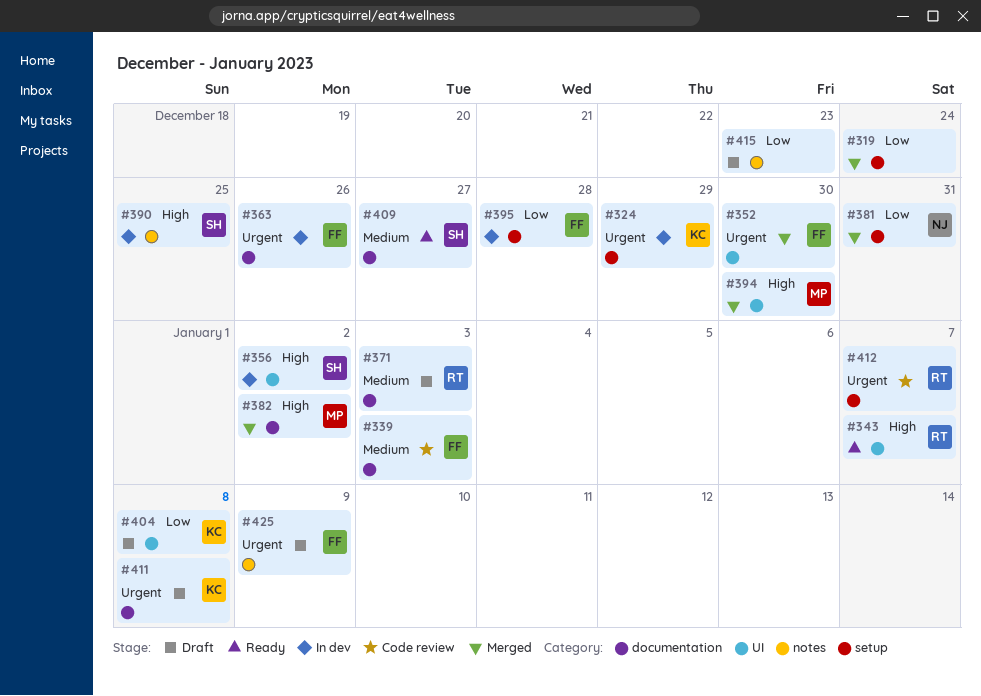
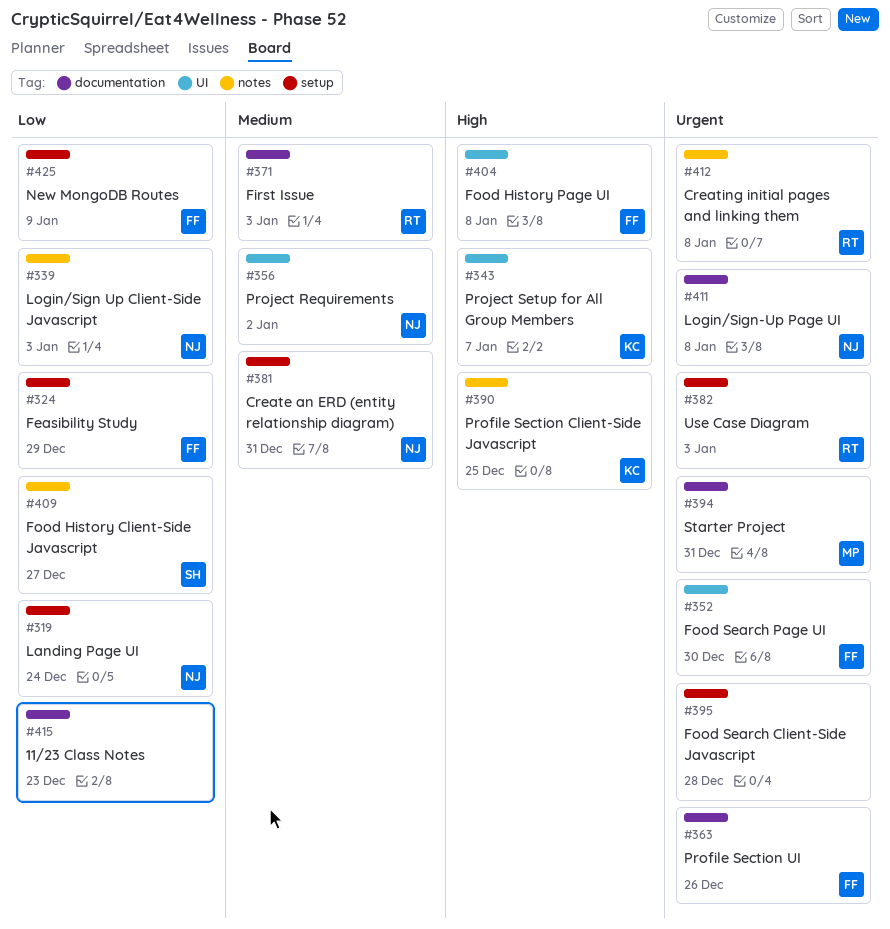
#319, owner: none -> NJ
#324, owner: KC -> FF
#324, priority: Urgent -> Low
#339, owner: FF -> NJ
#339, priority: Medium -> Low
#339, label: documentation -> notes
#343, owner: RT -> KC
#356, owner: SH -> NJ
#356, priority: High -> Medium
#381, priority: Low -> Medium
#382, owner: MP -> RT
#382, priority: High -> Urgent
#382, label: documentation -> setup
#382, due: Jan 2 -> Jan 3
#390, owner: SH -> KC
#394, priority: High -> Urgent
#394, label: UI -> documentation
#394, due: Dec 30 -> Dec 31
#395, owner: FF -> none
#395, priority: Low -> Urgent
#404, owner: KC -> FF
#404, priority: Low -> High
#409, priority: Medium -> Low
#409, label: documentation -> notes
#411, owner: KC -> NJ
#412, label: setup -> notes
#412, due: Jan 7 -> Jan 8
#415, label: notes -> documentation
#425, priority: Urgent -> Low
#425, label: notes -> setup

